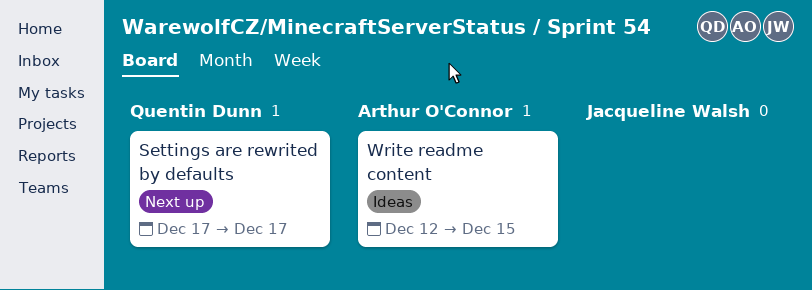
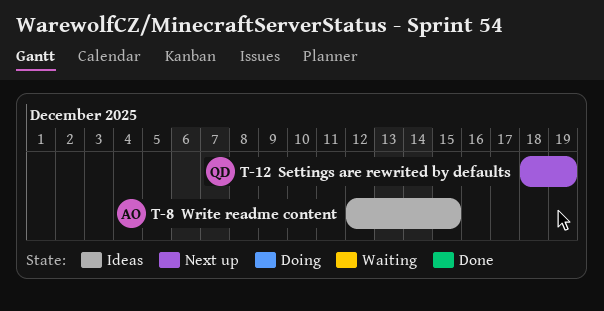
Settings are rewrited by defaults, start: Dec 17 -> Dec 18
Settings are rewrited by defaults, due: Dec 17 -> Dec 19

